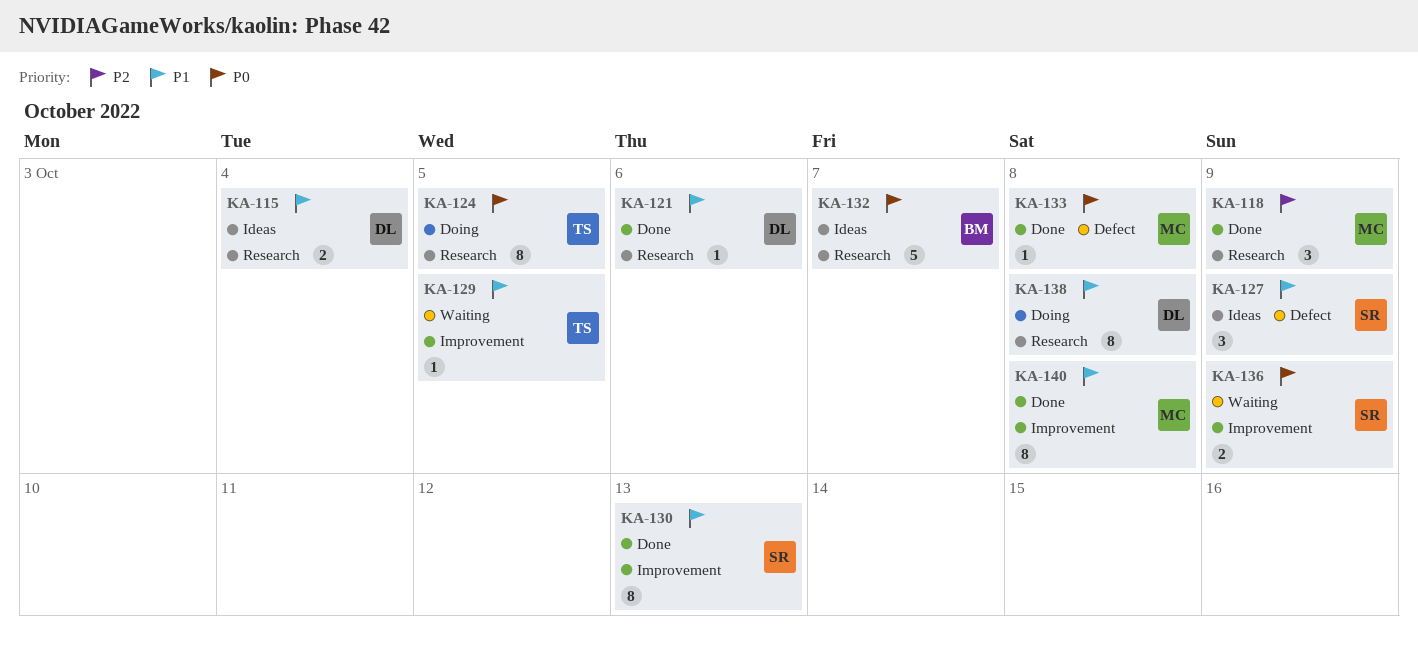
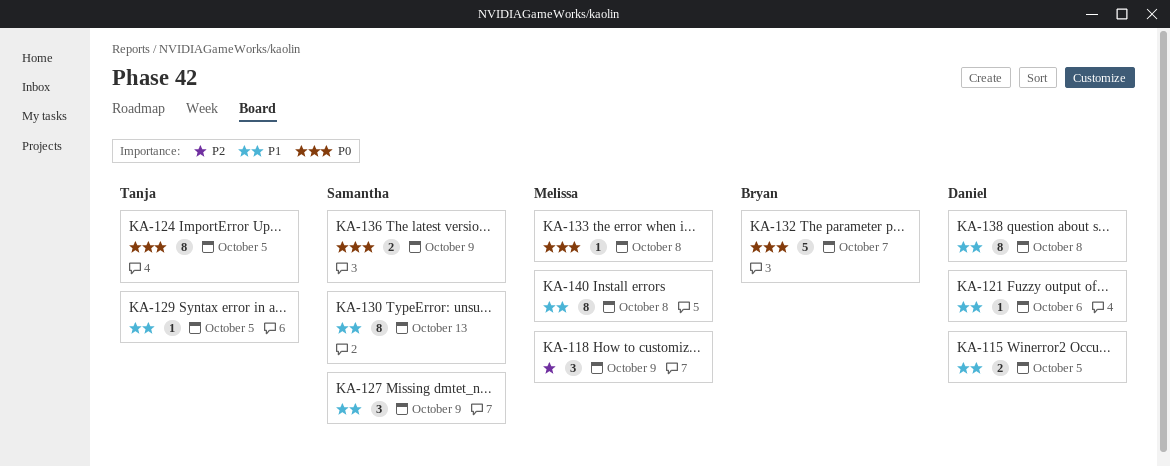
KA-115, due: Oct 4 -> Oct 5

